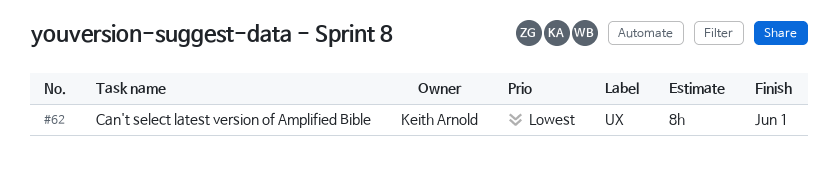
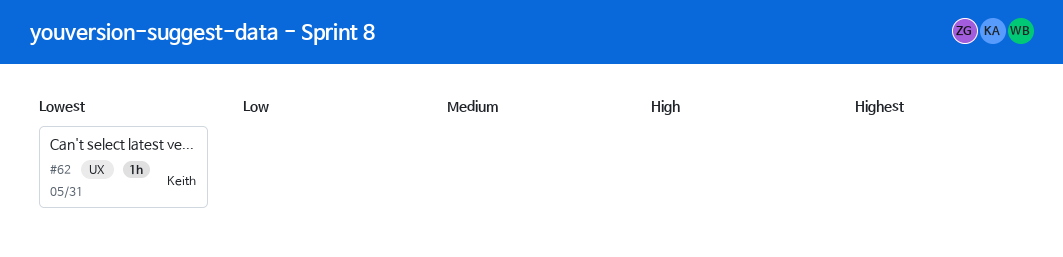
#62, estimate: 8h -> 1h
#62, due: Jun 1 -> May 31

